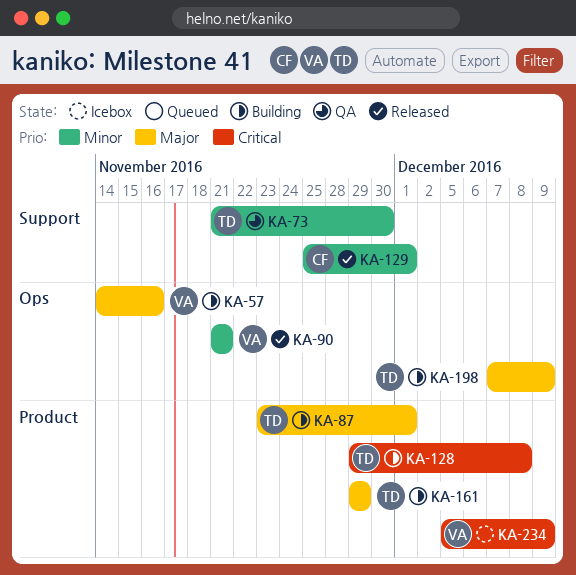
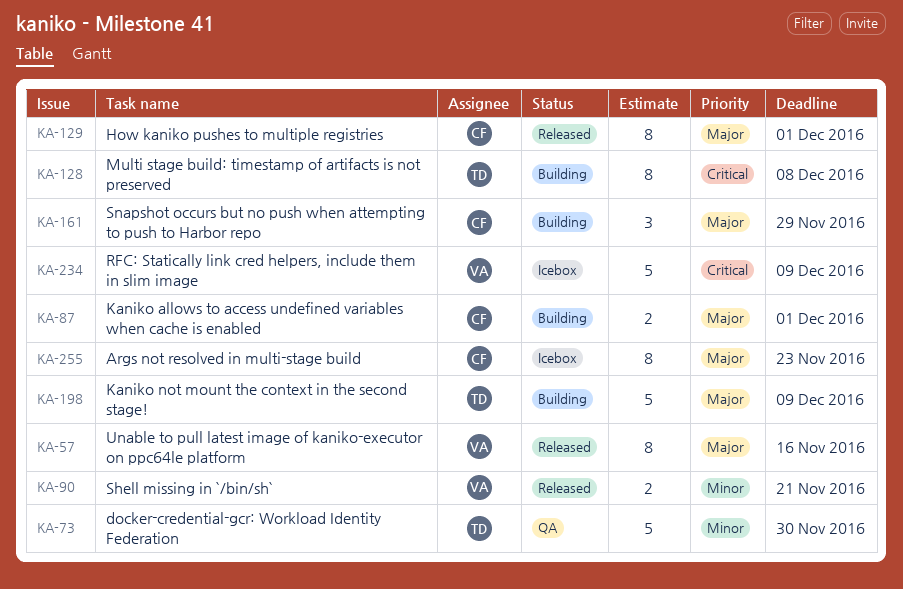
KA-57, status: Building -> Released
KA-87, owner: TD -> CF
KA-129, priority: Minor -> Major
KA-161, owner: TD -> CF
KA-255: none -> present

